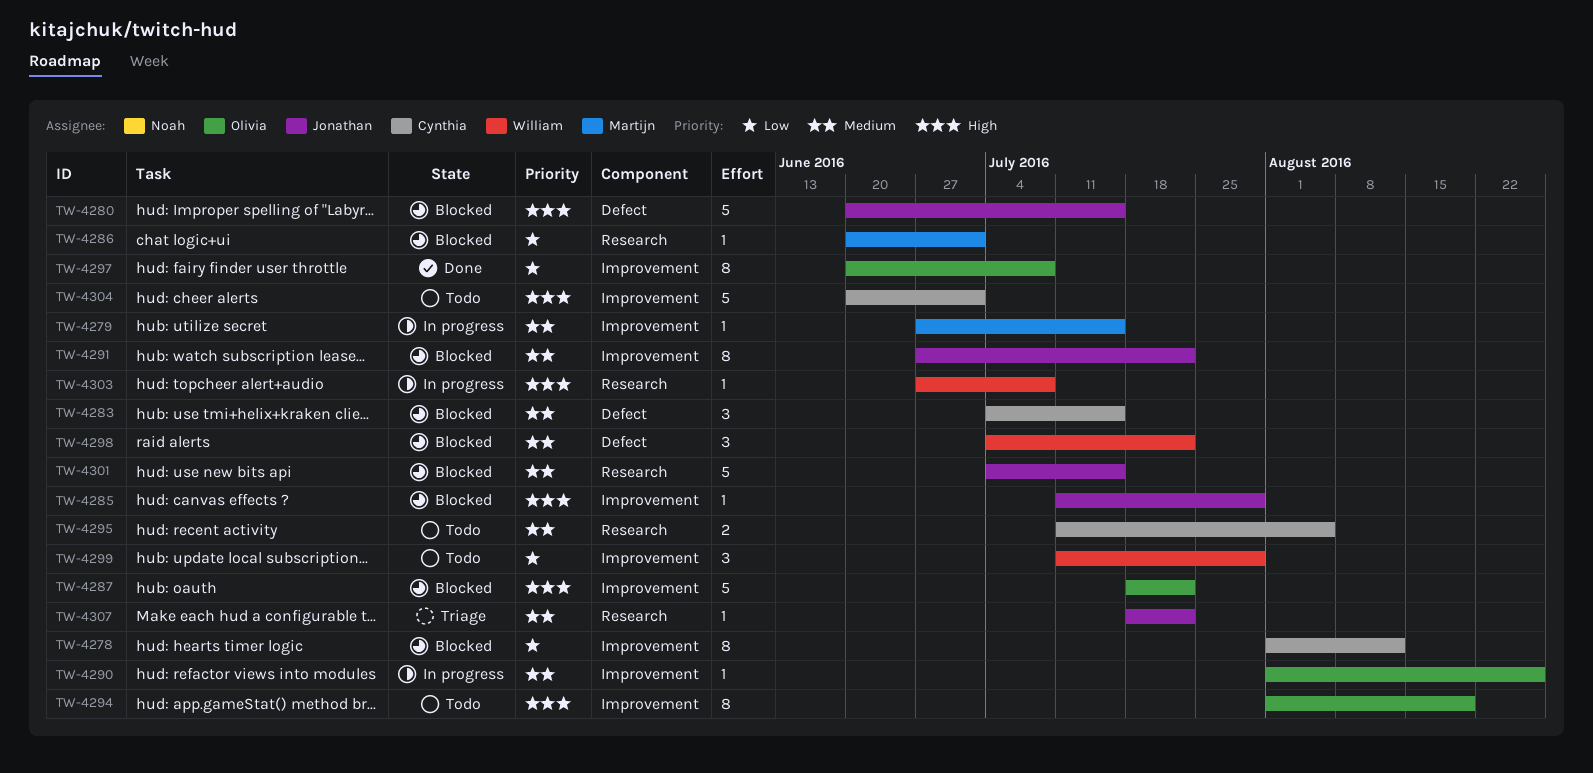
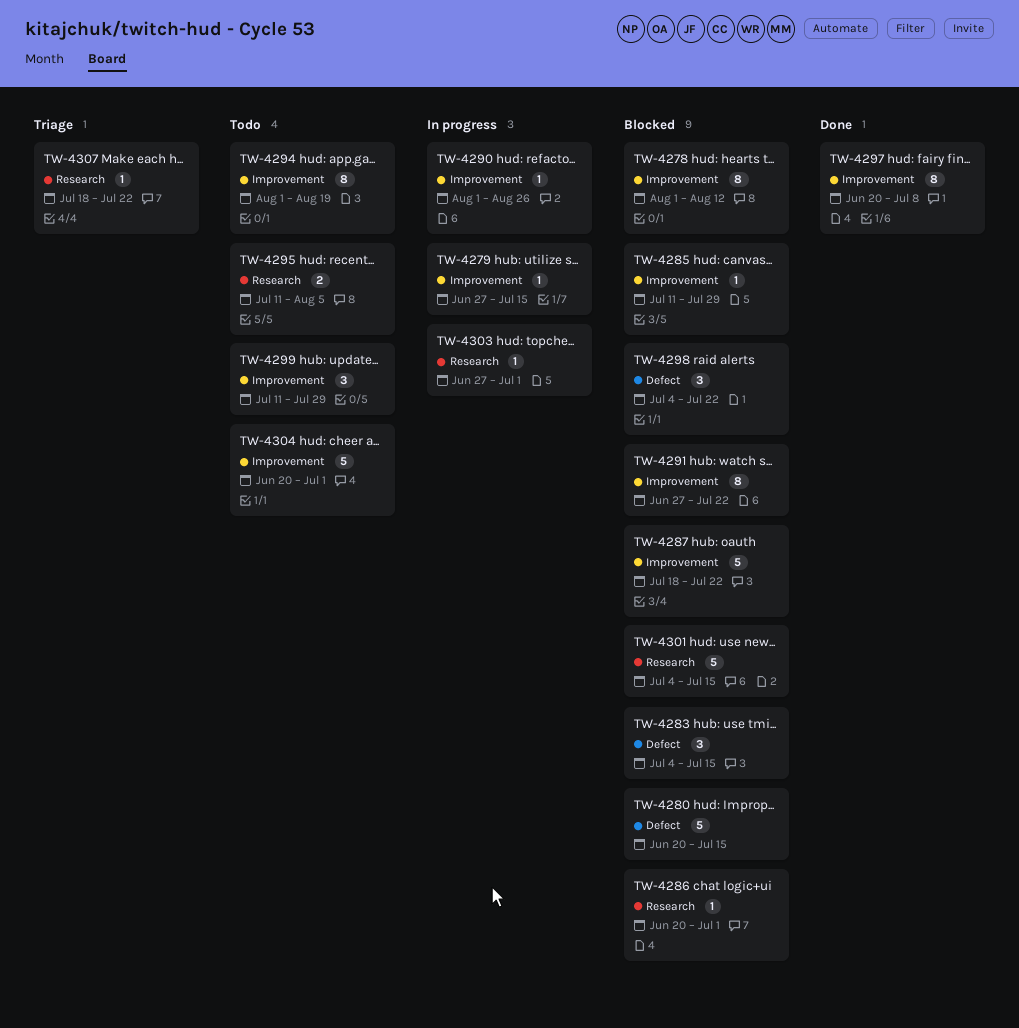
TW-4303, due: Jul 8 -> Jul 1

